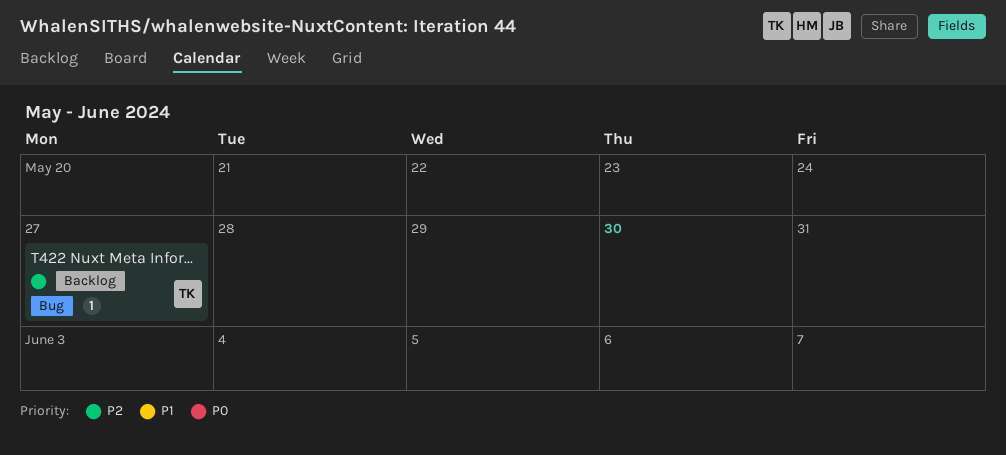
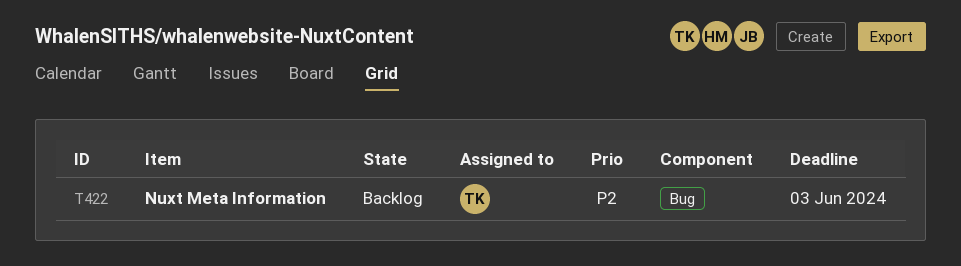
T422, due: May 27 -> Jun 3

